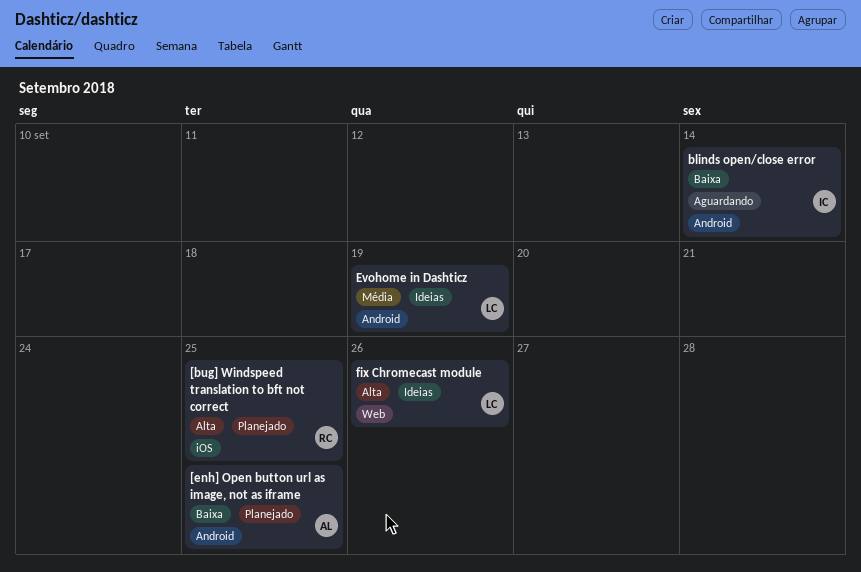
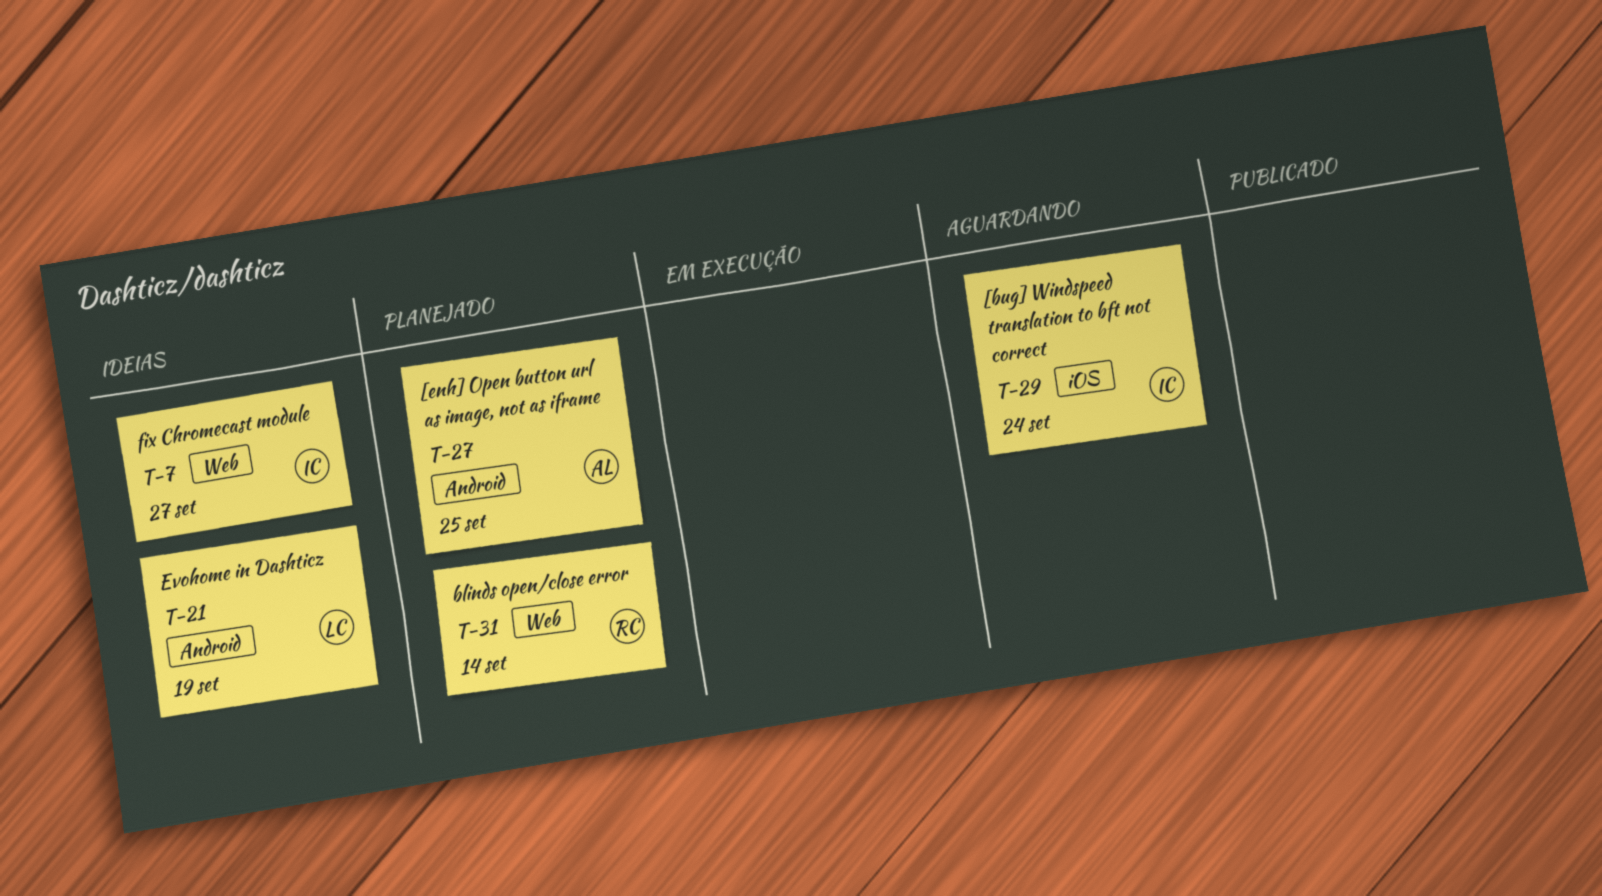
[bug] Windspeed translation to bft not correct, status: Planejado -> Aguardando
[bug] Windspeed translation to bft not correct, owner: RC -> IC
[bug] Windspeed translation to bft not correct, due: Sep 25 -> Sep 24
blinds open/close error, status: Aguardando -> Planejado
blinds open/close error, owner: IC -> RC
blinds open/close error, label: Android -> Web
fix Chromecast module, owner: LC -> IC
fix Chromecast module, due: Sep 26 -> Sep 27

